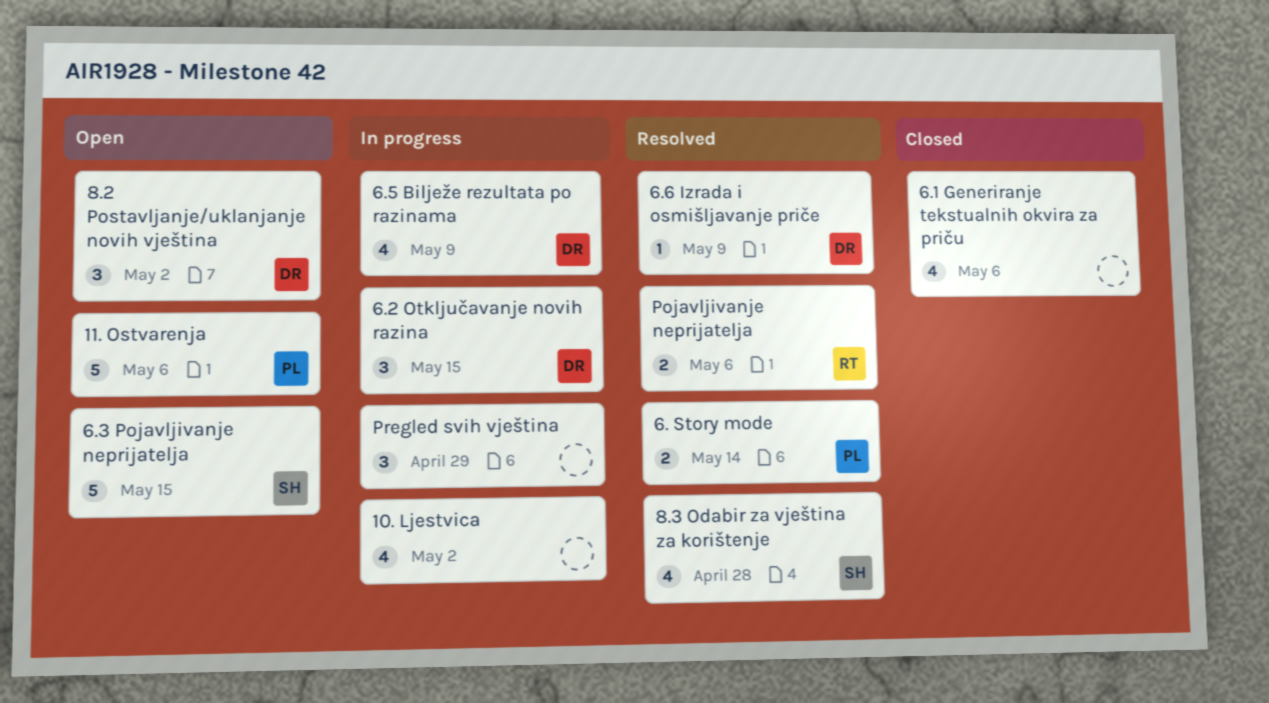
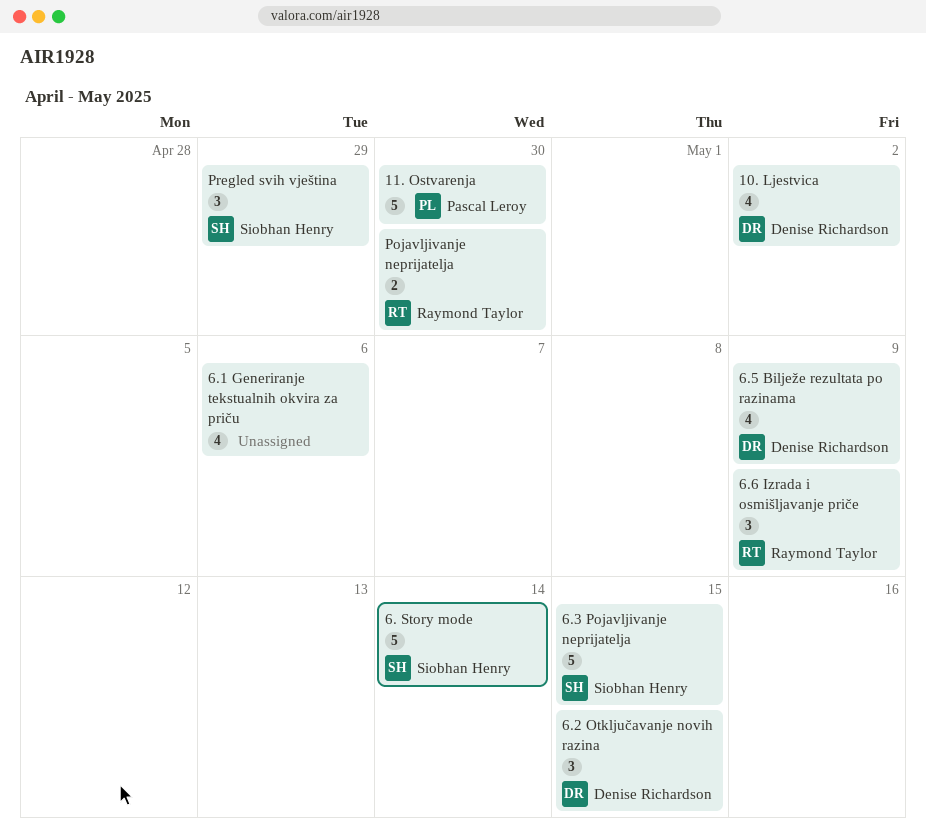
10. Ljestvica, owner: none -> Denise Richardson
11. Ostvarenja, due: May 6 -> Apr 30
6. Story mode, owner: Pascal Leroy -> Siobhan Henry
6. Story mode, estimate: 2 -> 5
6.6 Izrada i osmišljavanje priče, owner: Denise Richardson -> Raymond Taylor
6.6 Izrada i osmišljavanje priče, estimate: 1 -> 3
8.2 Postavljanje/uklanjanje novih vještina: present -> none
8.3 Odabir za vještina za korištenje: present -> none
Pojavljivanje neprijatelja, due: May 6 -> Apr 30
Pregled svih vještina, owner: none -> Siobhan Henry

